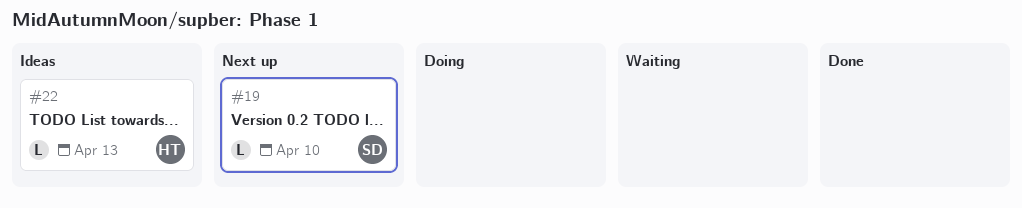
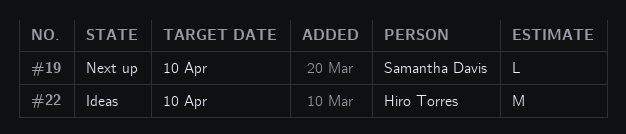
#22, estimate: L -> M
#22, due: Apr 13 -> Apr 10

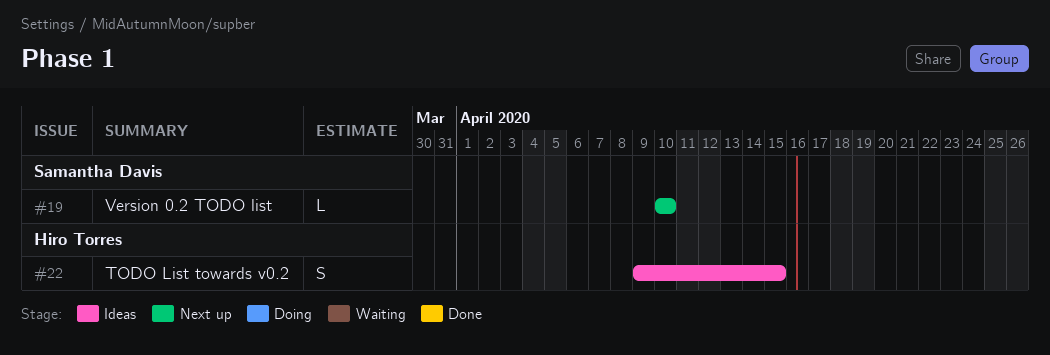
#22, estimate: M -> S
#22, due: Apr 10 -> Apr 15

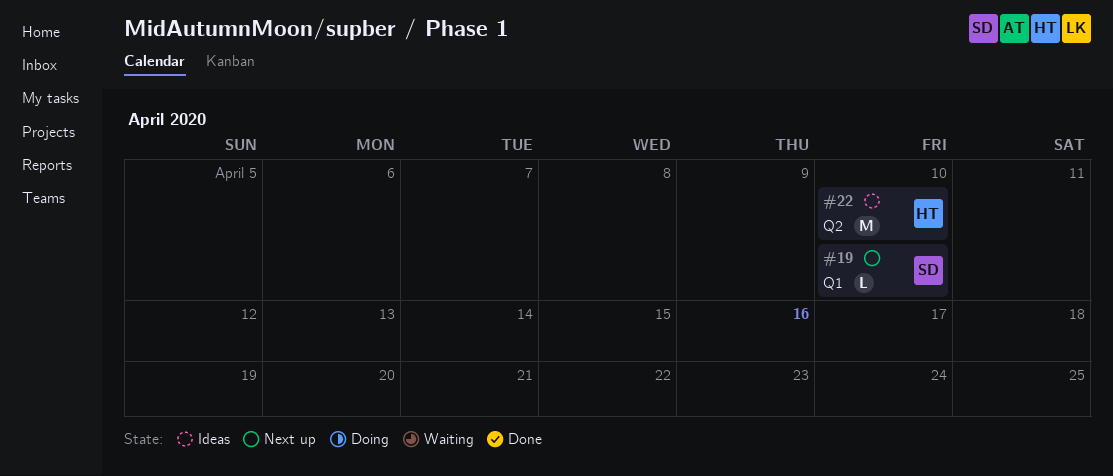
#22, estimate: S -> M
#22, due: Apr 15 -> Apr 10

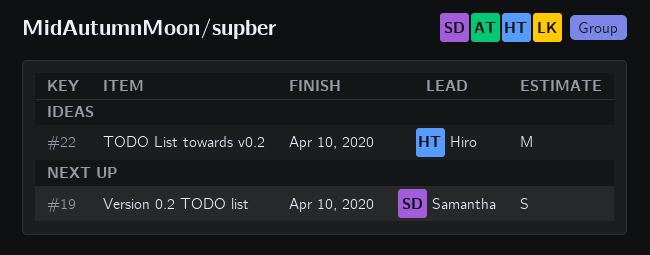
#19, estimate: L -> S

